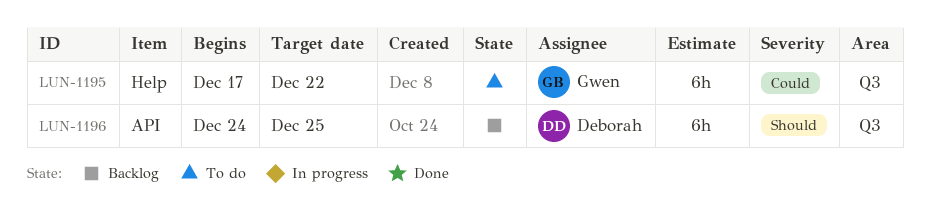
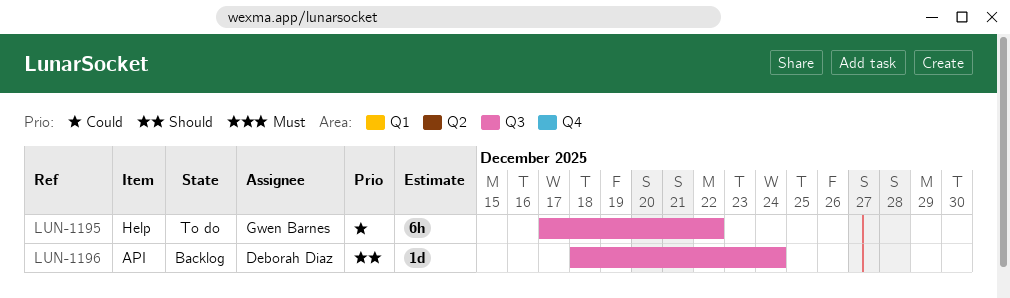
LUN-1196, estimate: 6h -> 1d
LUN-1196, start: Dec 24 -> Dec 18
LUN-1196, due: Dec 25 -> Dec 24

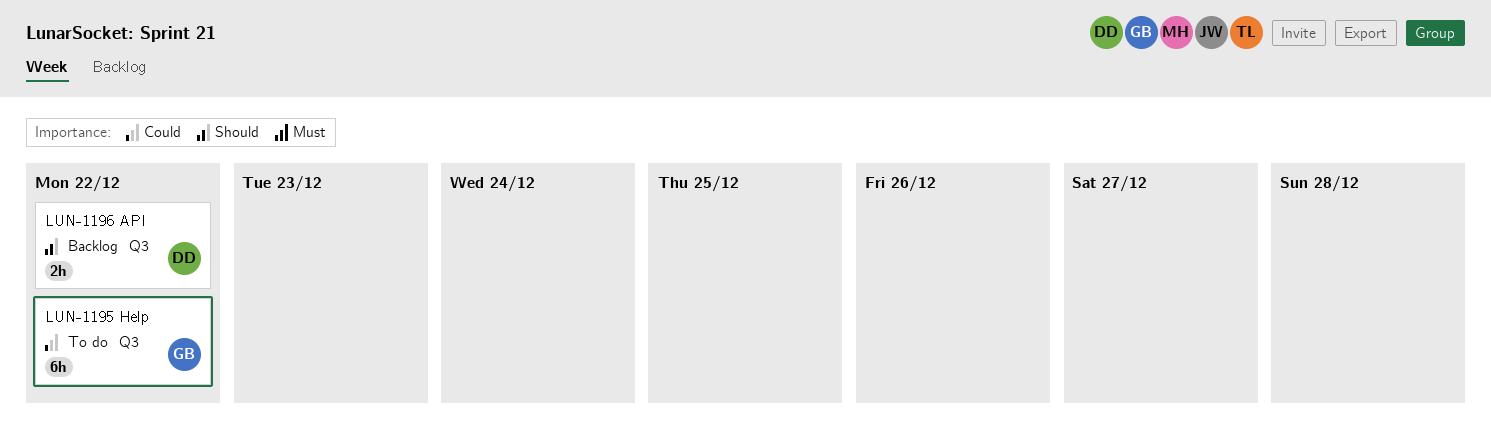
LUN-1196, estimate: 1d -> 2h
LUN-1196, due: Dec 24 -> Dec 22

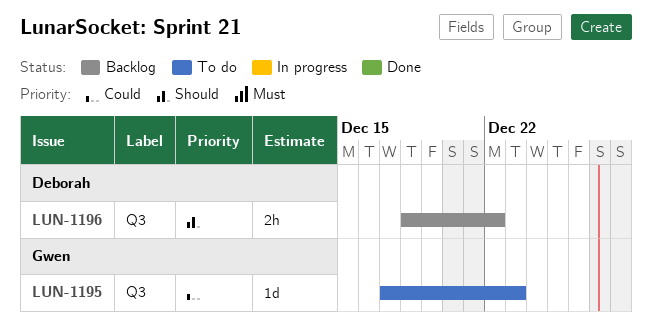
LUN-1195, estimate: 6h -> 1d
LUN-1195, due: Dec 22 -> Dec 23

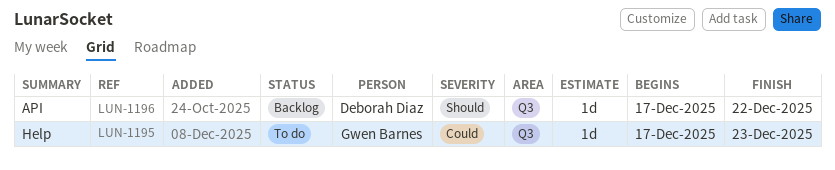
LUN-1196, estimate: 2h -> 1d
LUN-1196, start: Dec 18 -> Dec 17

